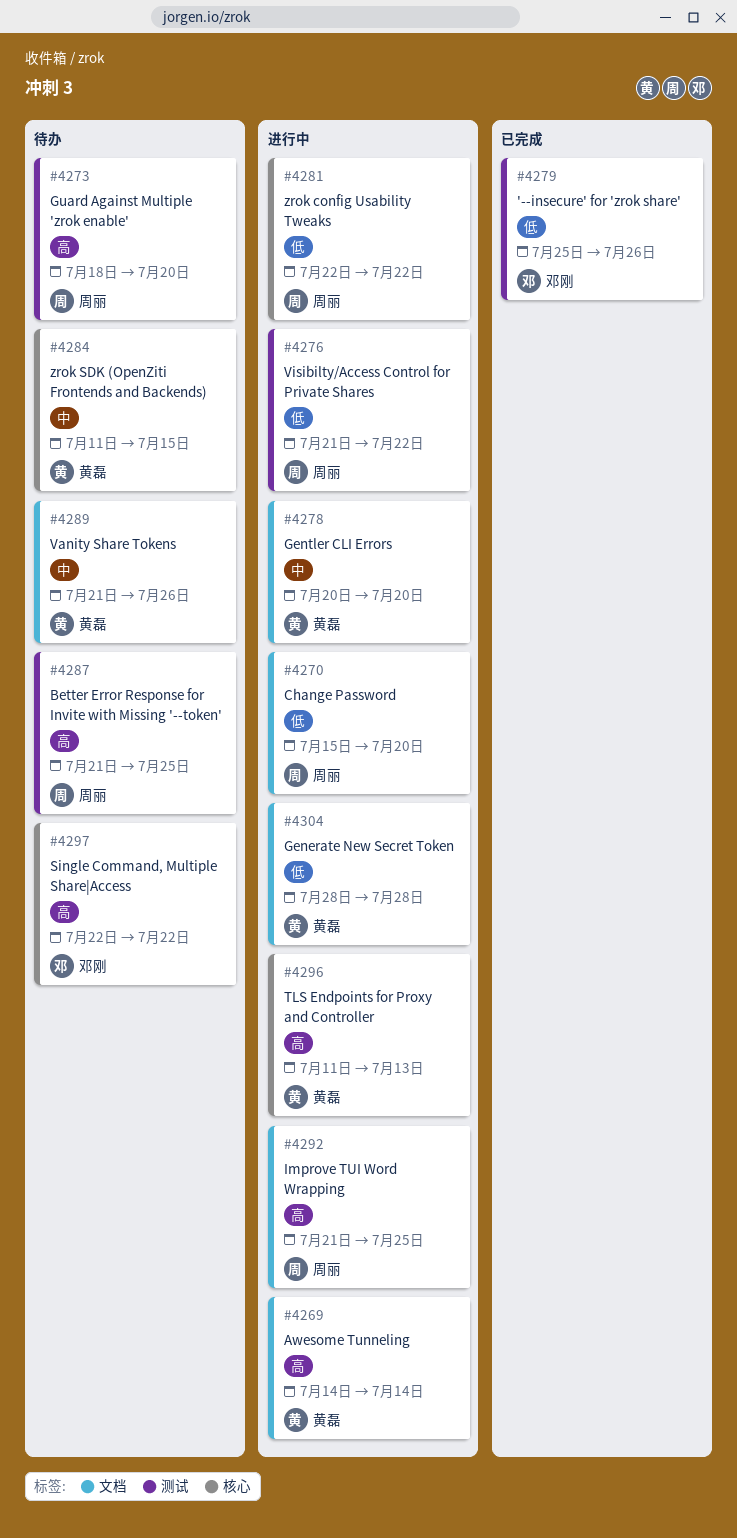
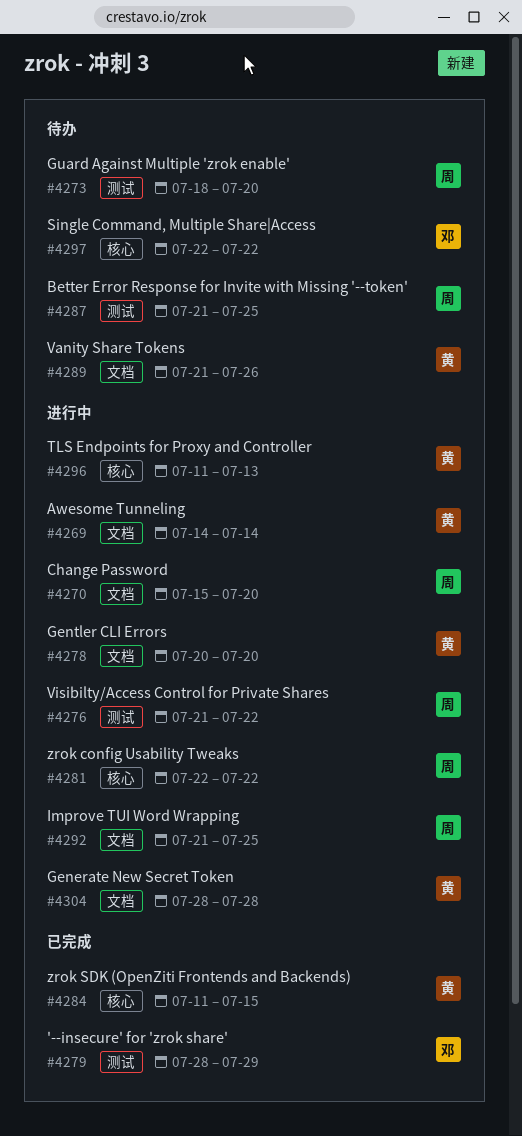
#4279, start: Jul 25 -> Jul 28
#4279, due: Jul 26 -> Jul 29
#4284, status: 待办 -> 已完成

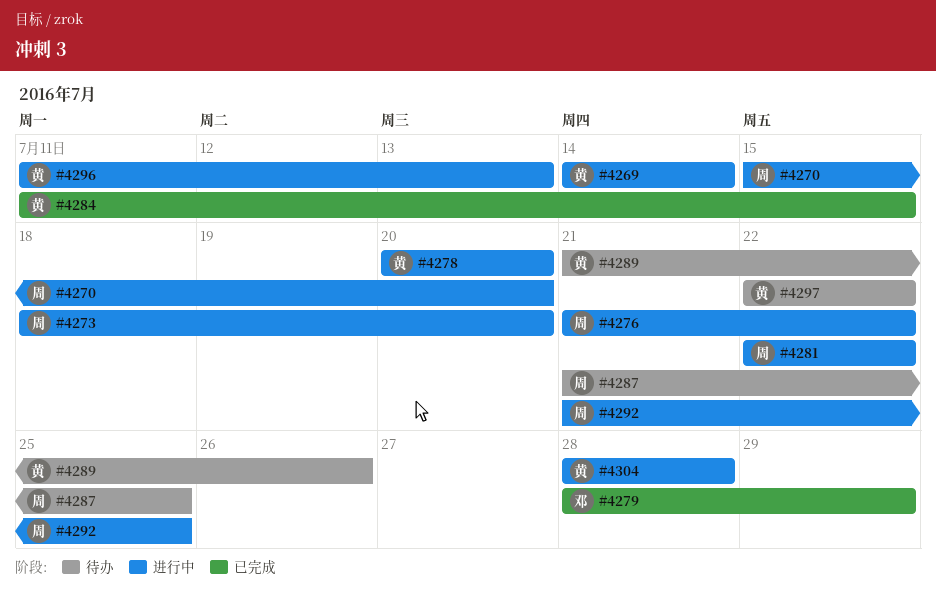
#4273, status: 待办 -> 进行中
#4297, owner: 邓 -> 黄

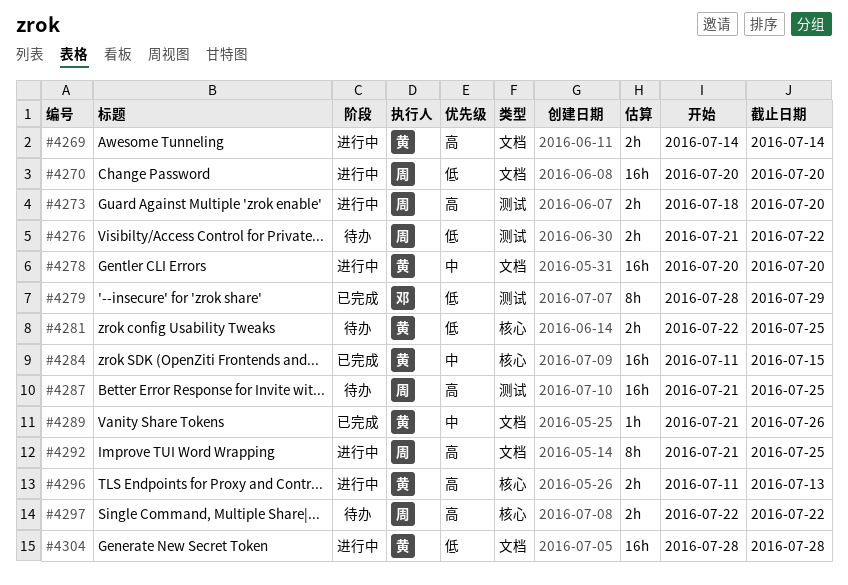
#4270, start: Jul 15 -> Jul 20
#4276, status: 进行中 -> 待办
#4281, status: 进行中 -> 待办
#4281, owner: 周 -> 黄
#4281, due: Jul 22 -> Jul 25
#4289, status: 待办 -> 已完成
#4297, owner: 黄 -> 周

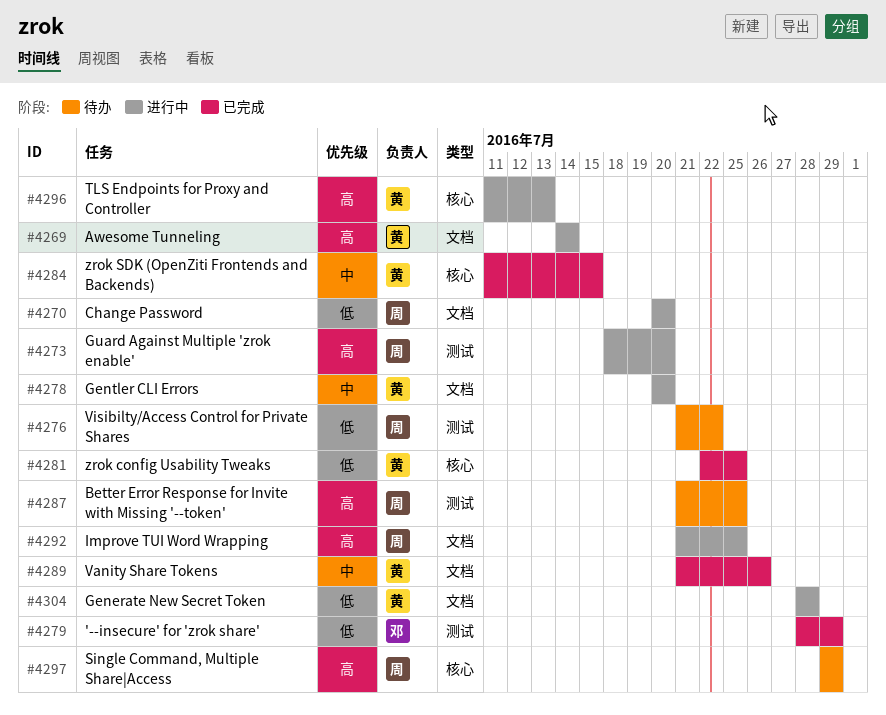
#4281, status: 待办 -> 已完成
#4297, start: Jul 22 -> Jul 29
#4297, due: Jul 22 -> Jul 29

